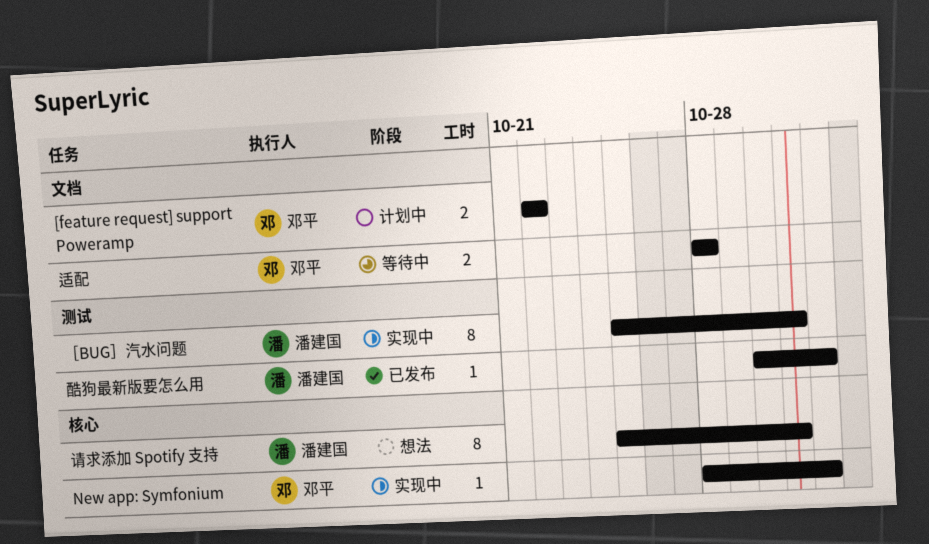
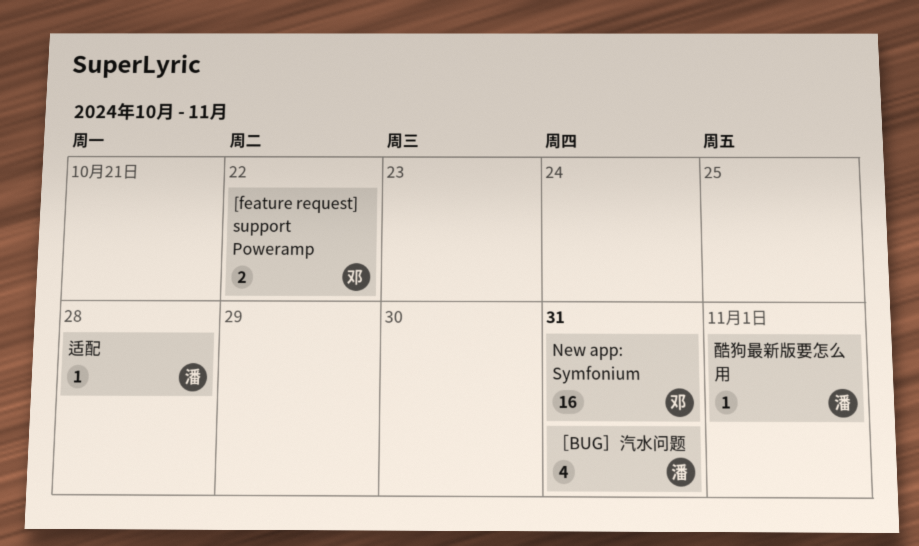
New app: Symfonium, estimate: 1 -> 16
New app: Symfonium, due: Nov 1 -> Oct 31
请求添加 Spotify 支持: present -> none
适配, owner: 邓平 -> 潘建国
适配, estimate: 2 -> 1
［BUG］汽水问题, estimate: 8 -> 4

